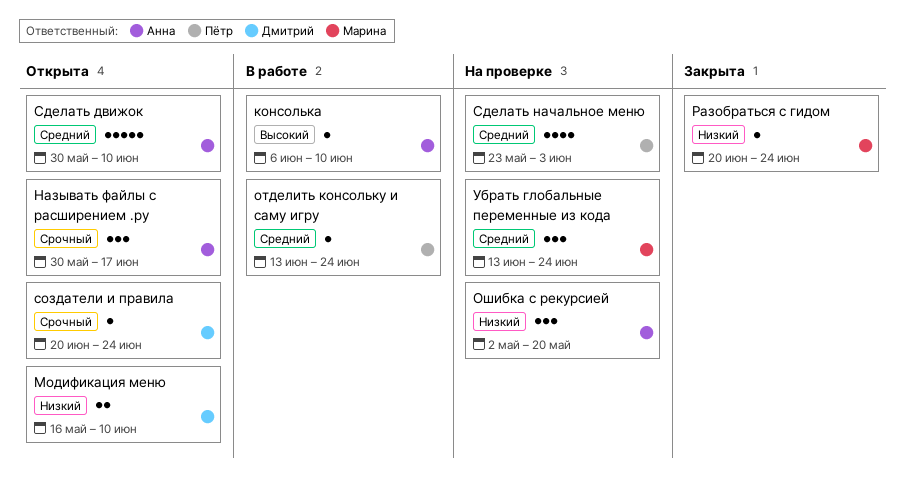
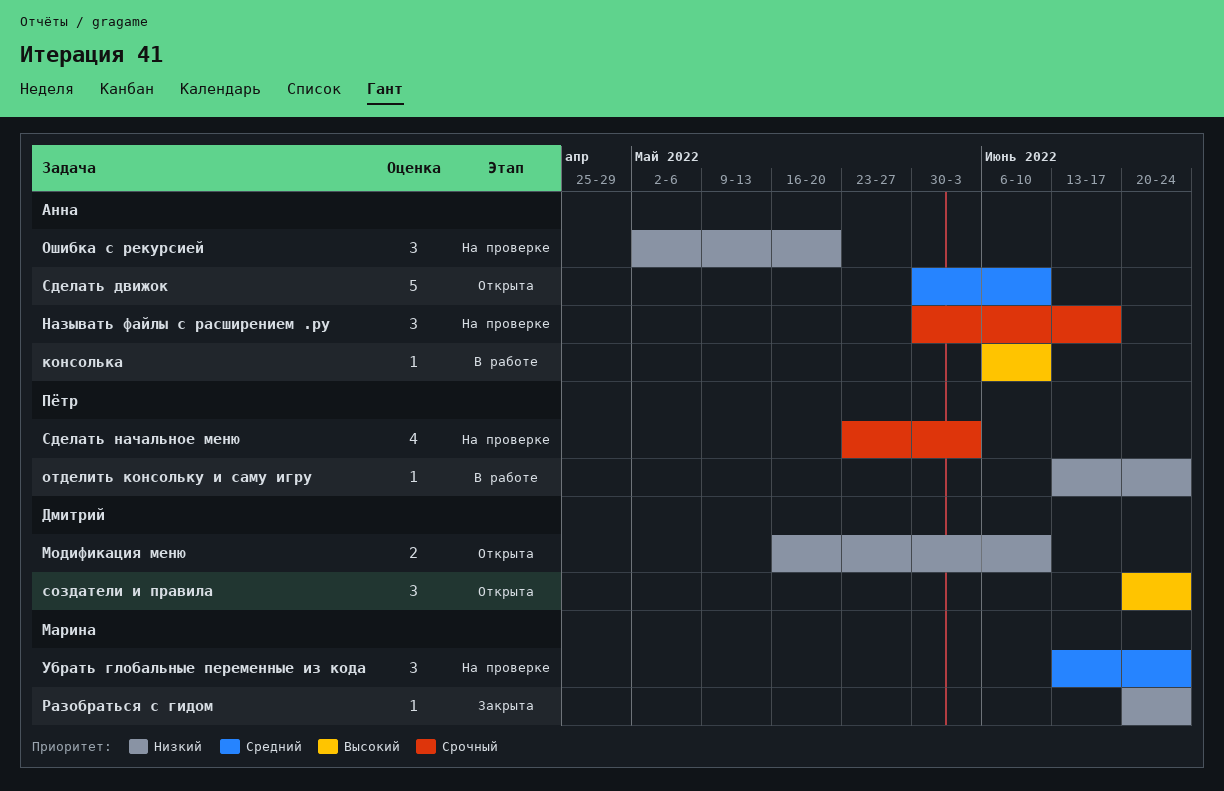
Называть файлы c расширением .py, status: Открыта -> На проверке
отделить консольку и саму игру, priority: Средний -> Низкий
Сделать начальное меню, priority: Средний -> Срочный
создатели и правила, priority: Срочный -> Высокий
создатели и правила, estimate: 1 -> 3

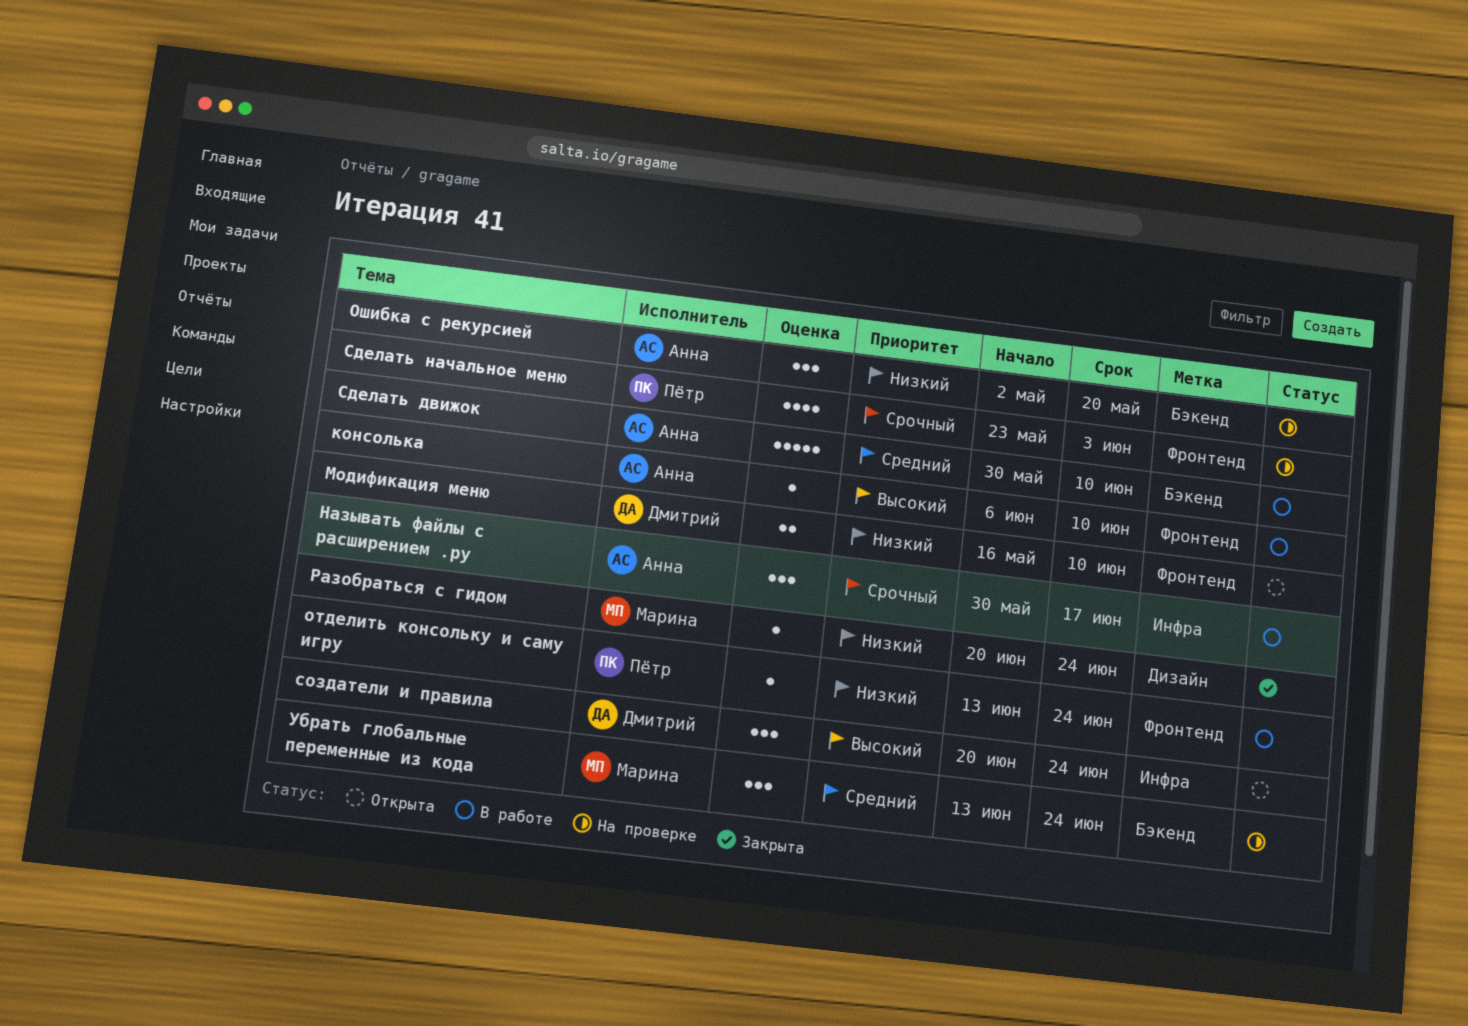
Называть файлы c расширением .py, status: На проверке -> В работе
Сделать движок, status: Открыта -> В работе

